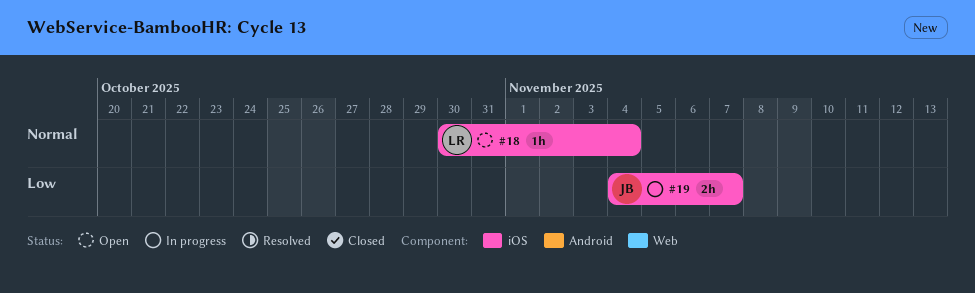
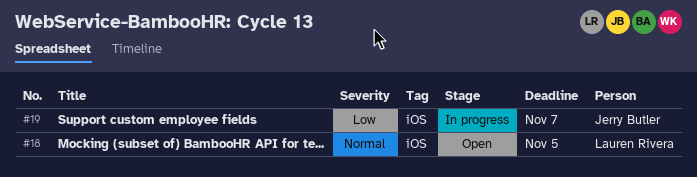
#18, due: Nov 4 -> Nov 5

